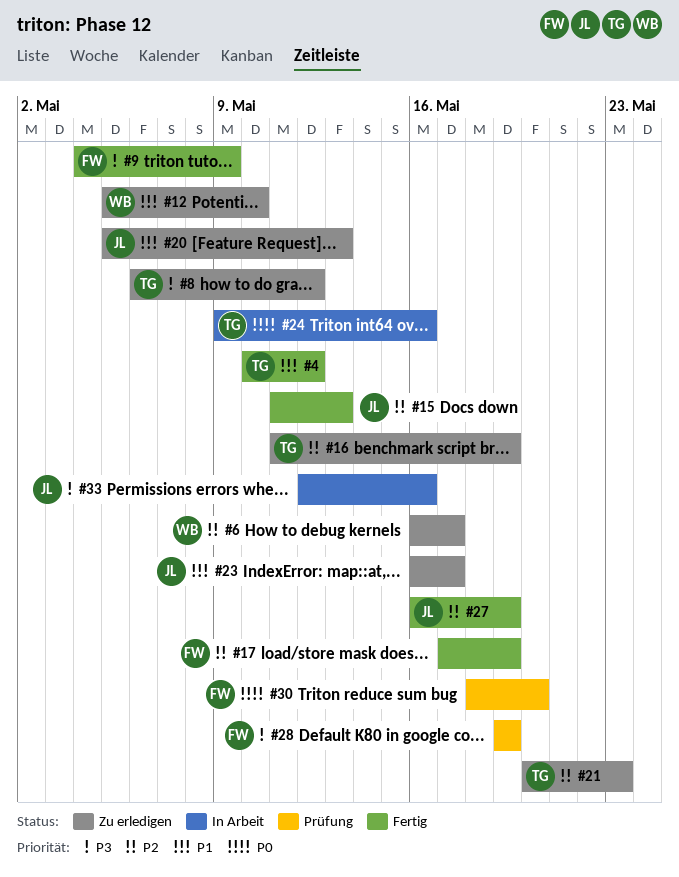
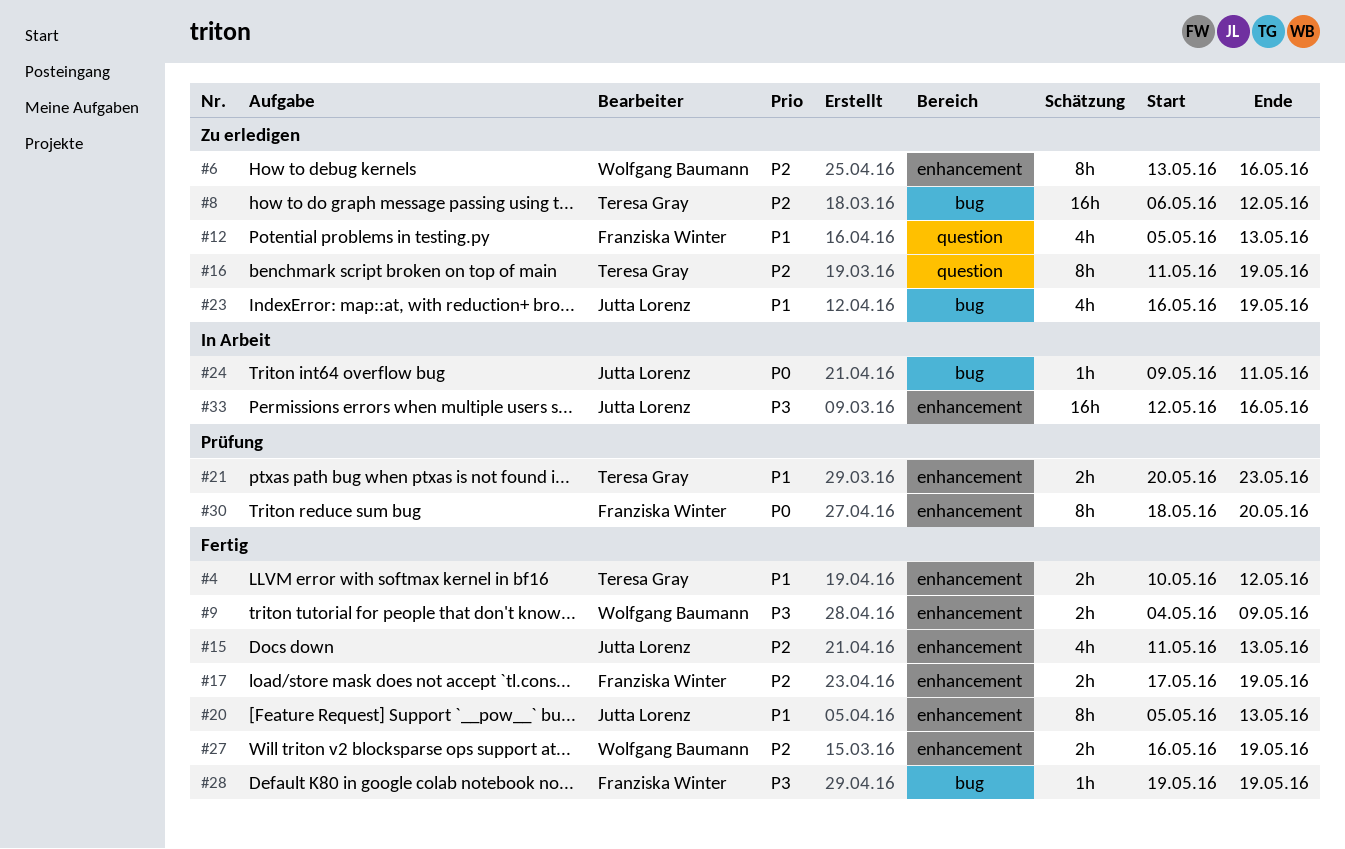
#6, start: May 16 -> May 13
#6, due: May 17 -> May 16
#8, priority: P3 -> P2
#9, owner: Franziska Winter -> Wolfgang Baumann
#12, owner: Wolfgang Baumann -> Franziska Winter
#12, due: May 10 -> May 13
#20, status: Zu erledigen -> Fertig
#21, status: Zu erledigen -> Prüfung
#21, priority: P2 -> P1
#23, due: May 17 -> May 19
#24, owner: Teresa Gray -> Jutta Lorenz
#24, due: May 16 -> May 11
#27, owner: Jutta Lorenz -> Wolfgang Baumann
#28, status: Prüfung -> Fertig

